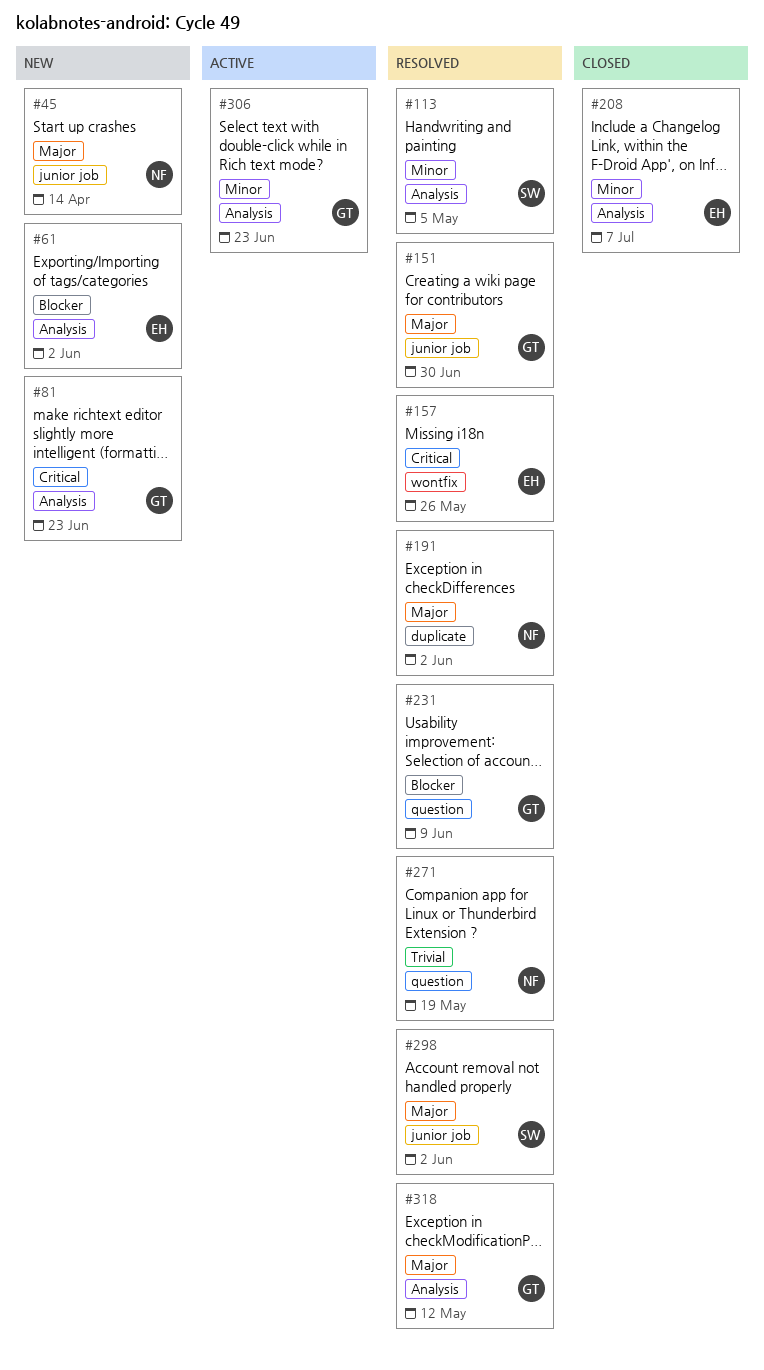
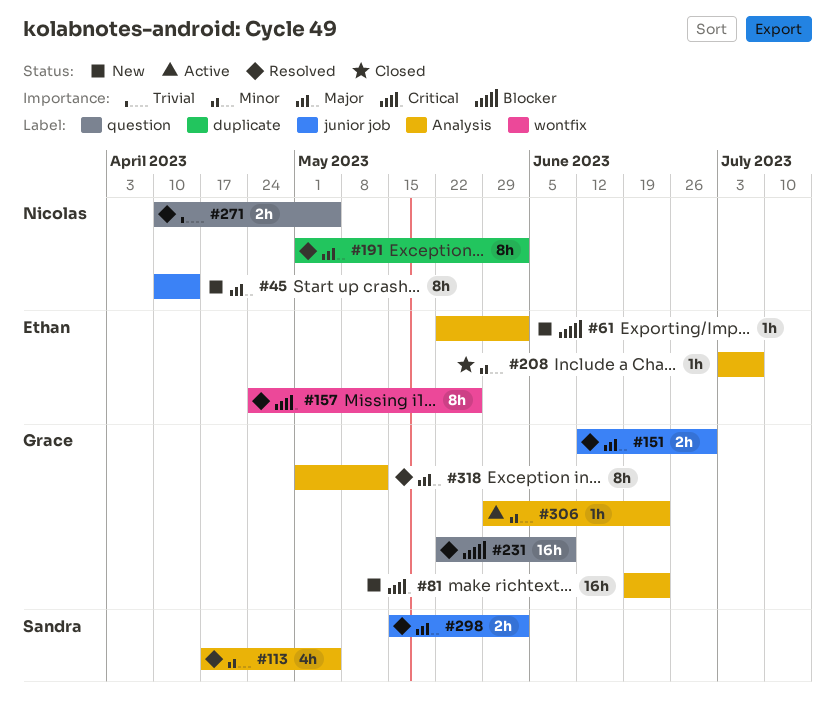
#271, due: May 19 -> May 5

